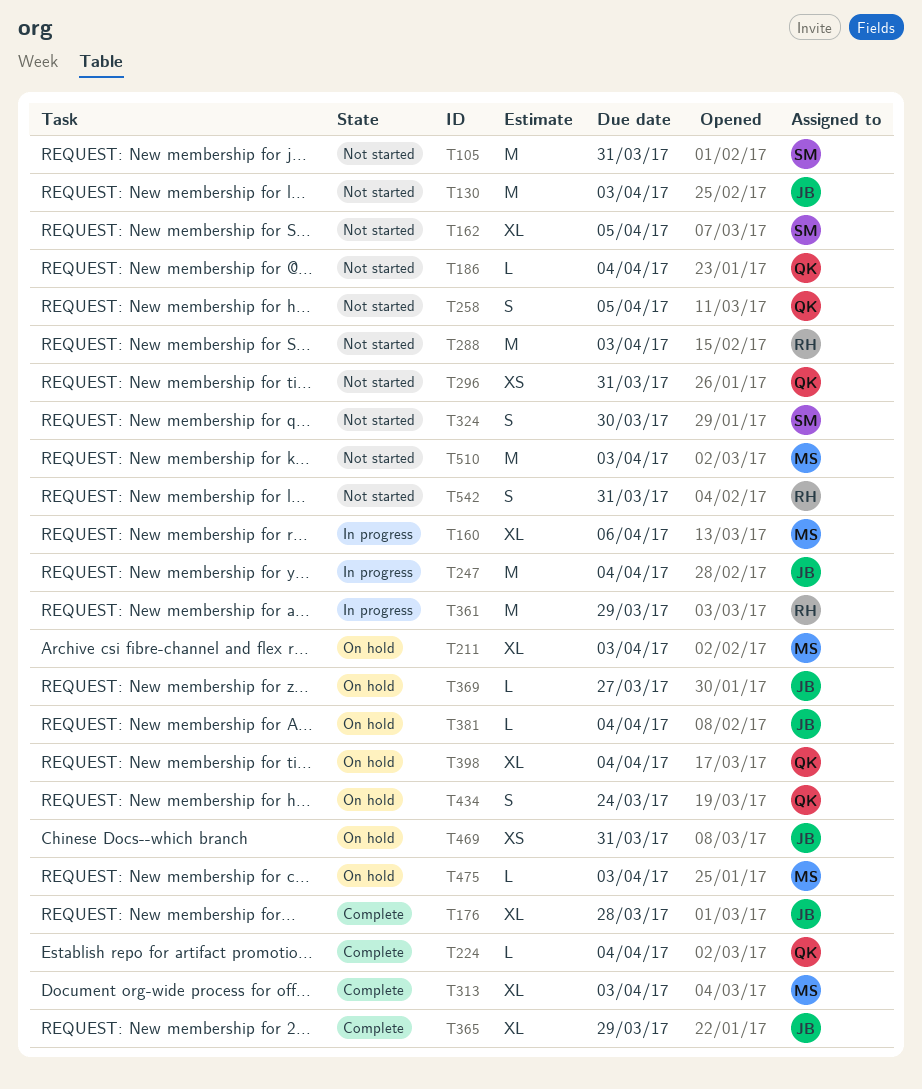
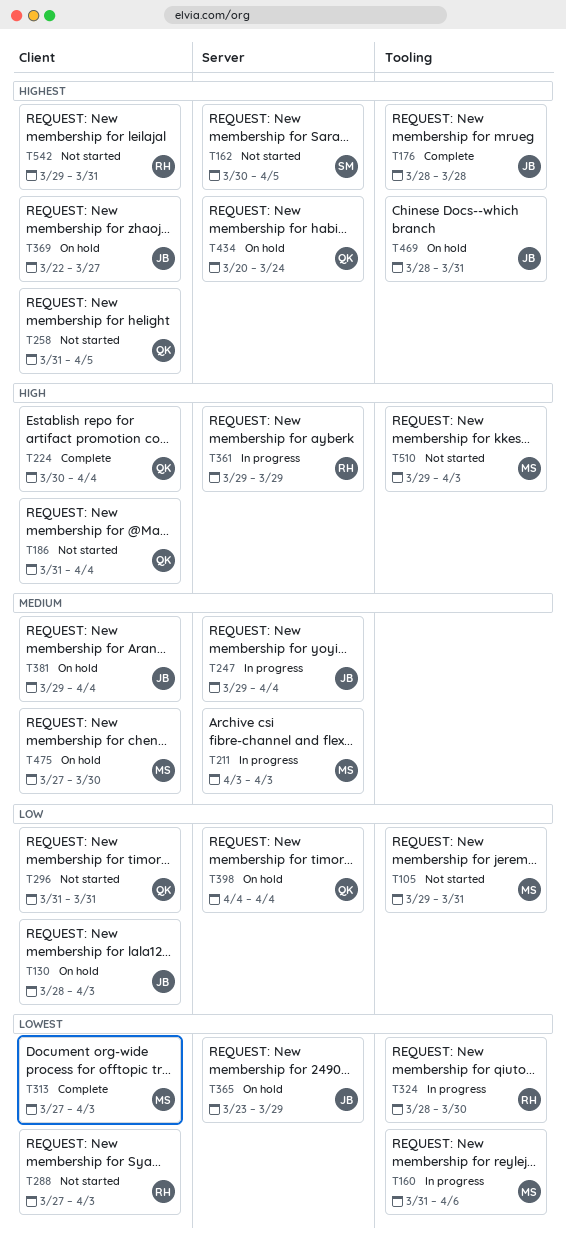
T105, owner: SM -> MS
T130, status: Not started -> On hold
T211, status: On hold -> In progress
T324, status: Not started -> In progress
T324, owner: SM -> RH
T365, status: Complete -> On hold
T475, due: Apr 3 -> Mar 30

